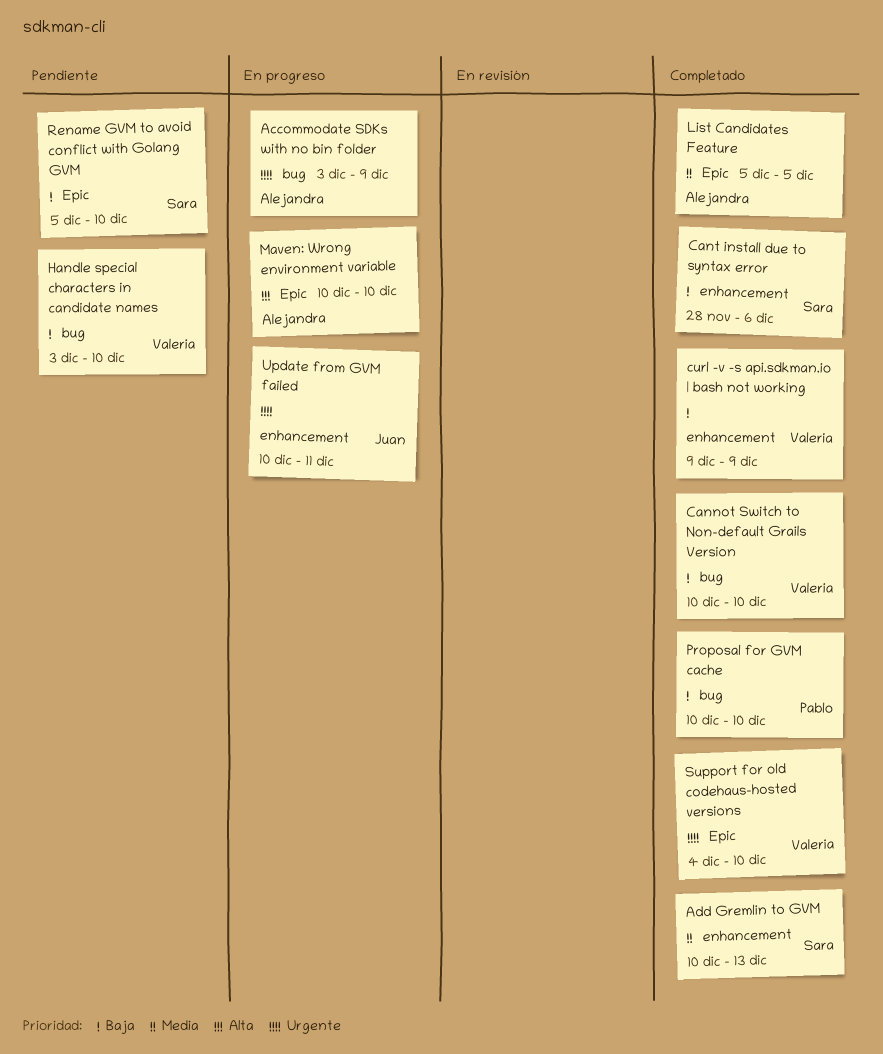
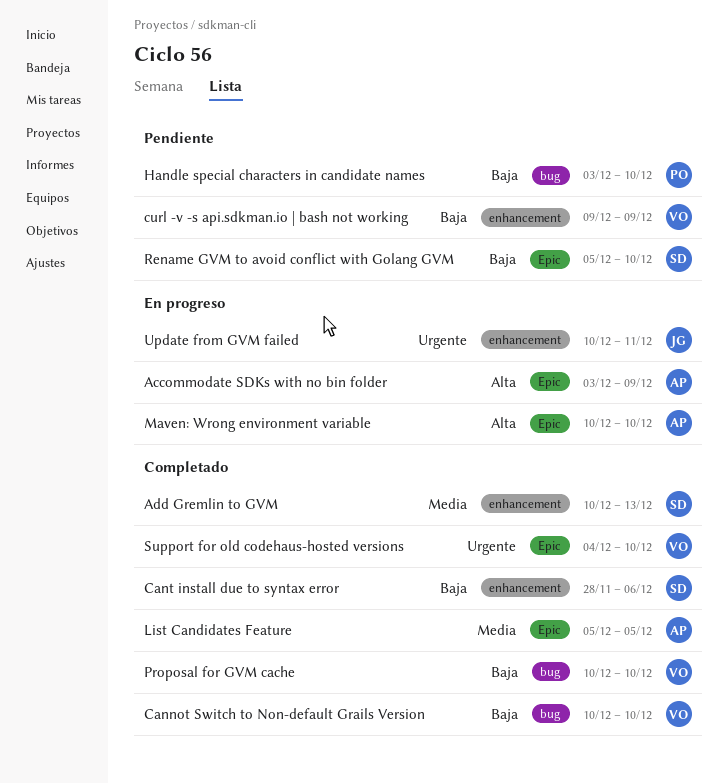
Accommodate SDKs with no bin folder, priority: Urgente -> Alta
Accommodate SDKs with no bin folder, label: bug -> Epic
curl -v -s api.sdkman.io | bash not working, status: Completado -> Pendiente
Handle special characters in candidate names, owner: Valeria -> Pablo
Proposal for GVM cache, owner: Pablo -> Valeria

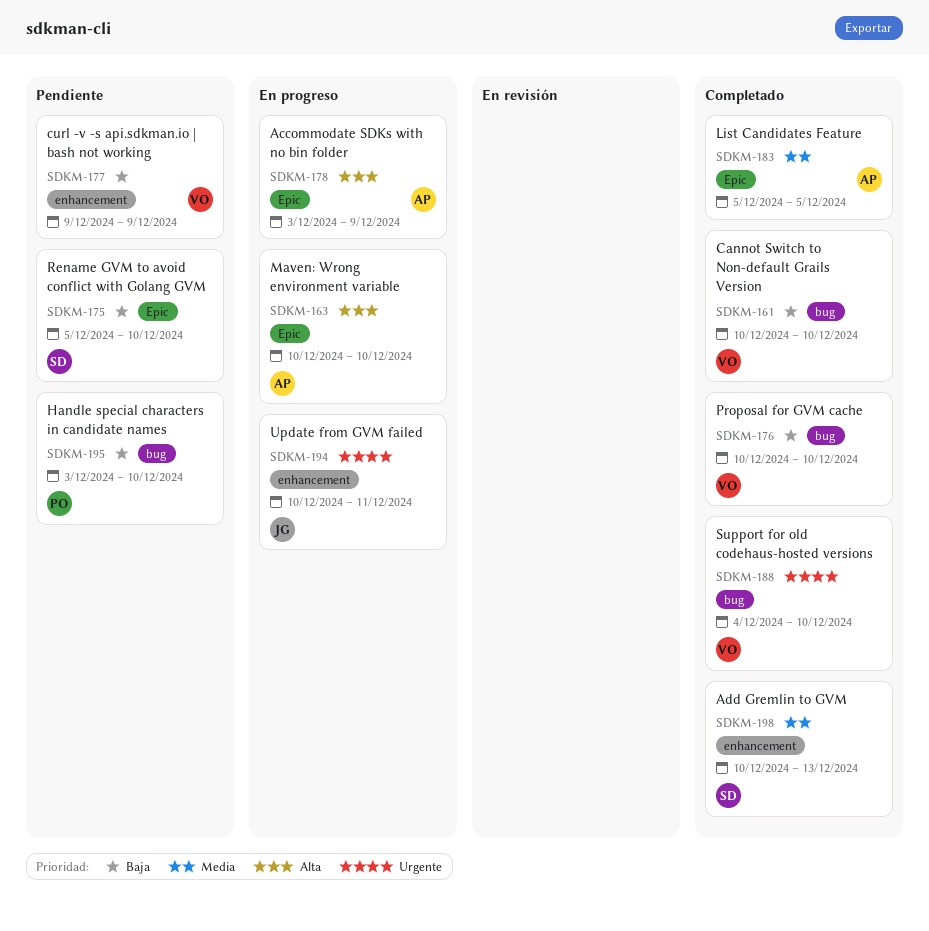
Cant install due to syntax error: present -> none
Support for old codehaus-hosted versions, label: Epic -> bug

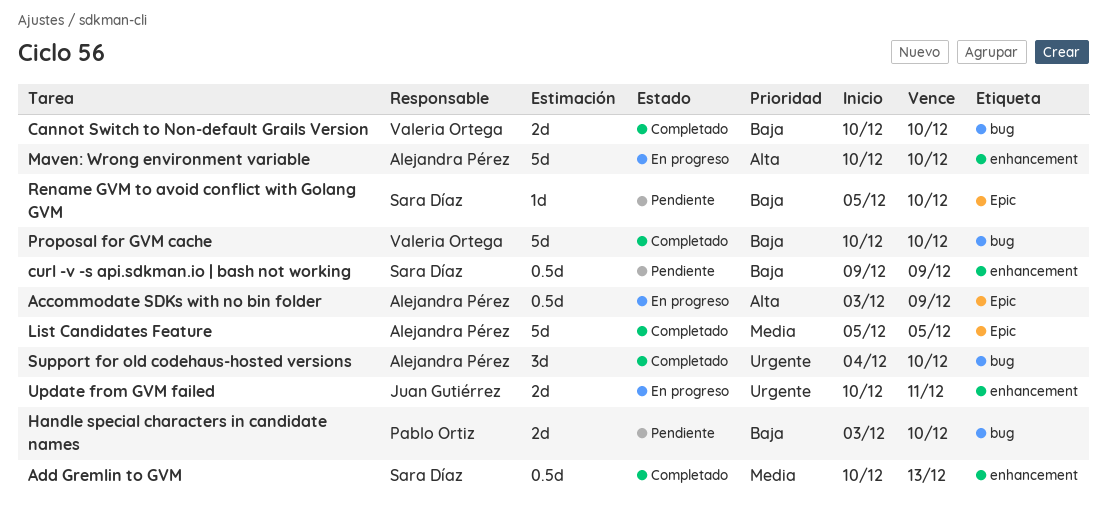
curl -v -s api.sdkman.io | bash not working, owner: Valeria Ortega -> Sara Díaz
Maven: Wrong environment variable, label: Epic -> enhancement
Support for old codehaus-hosted versions, owner: Valeria Ortega -> Alejandra Pérez

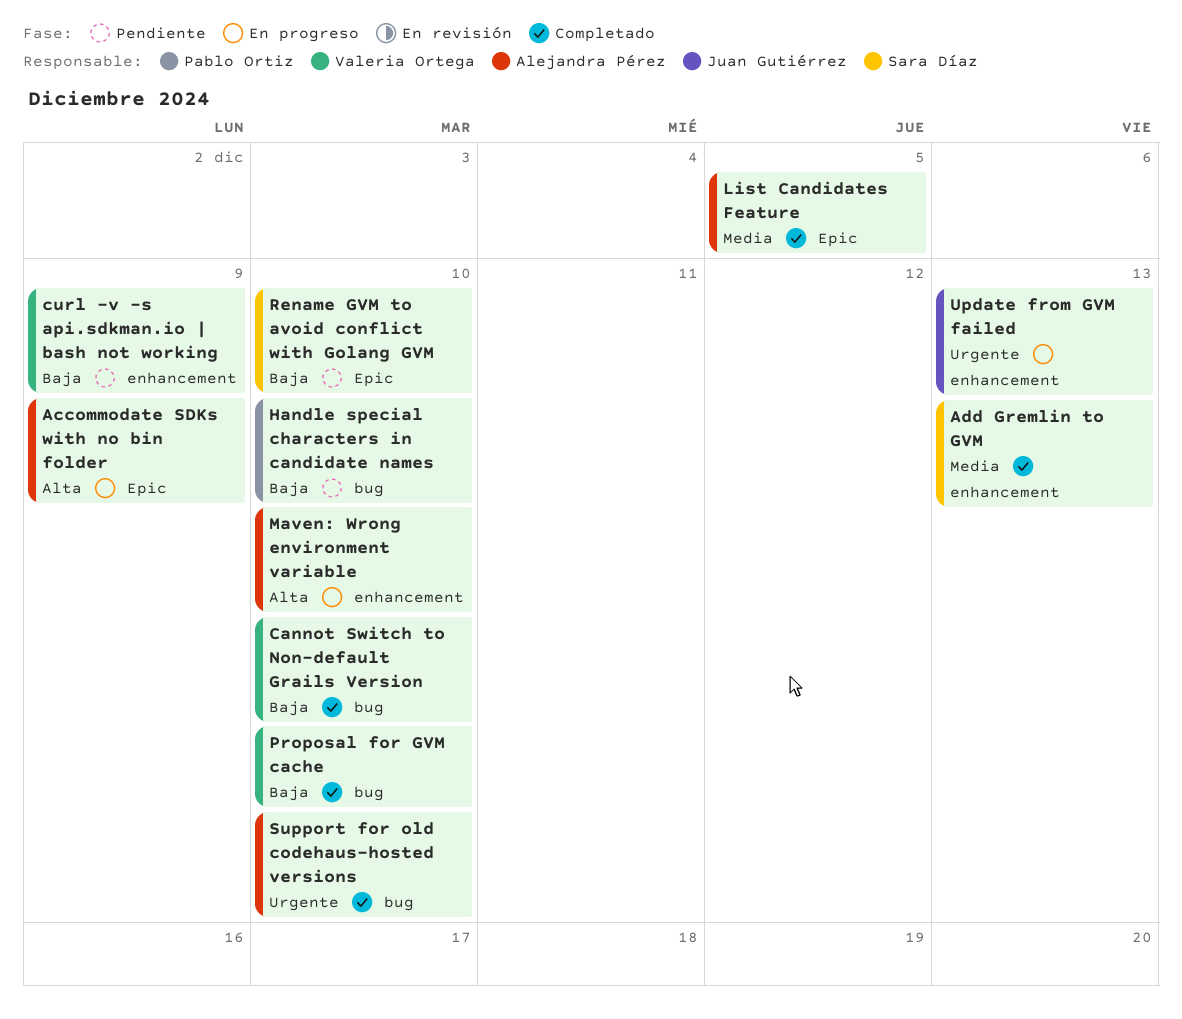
curl -v -s api.sdkman.io | bash not working, owner: Sara Díaz -> Valeria Ortega
Update from GVM failed, due: Dec 11 -> Dec 13

